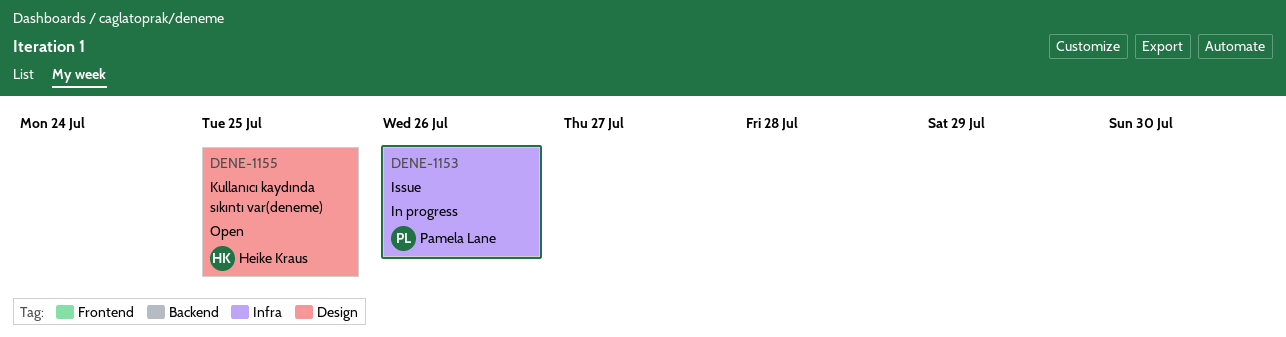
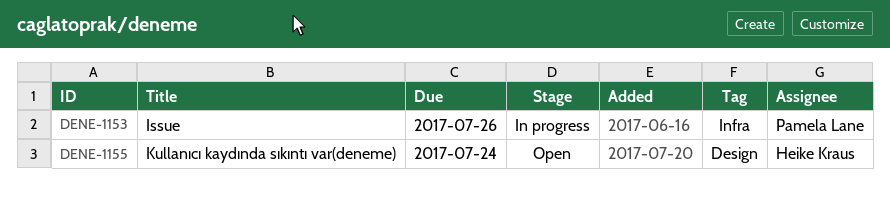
DENE-1155, due: Jul 25 -> Jul 24

